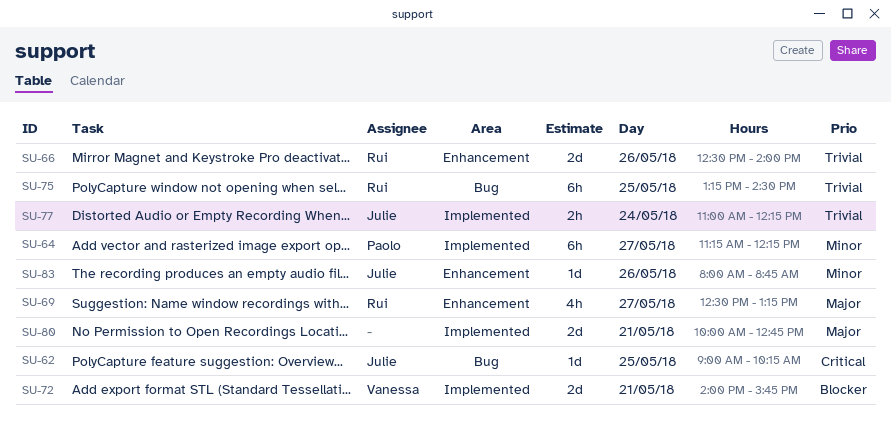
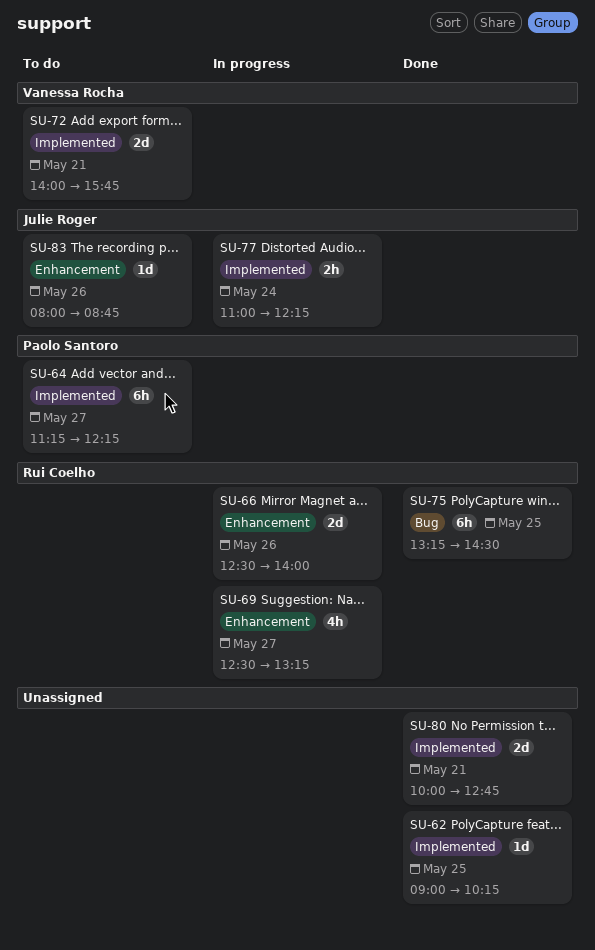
SU-62, owner: Julie Roger -> none
SU-62, label: Bug -> Implemented

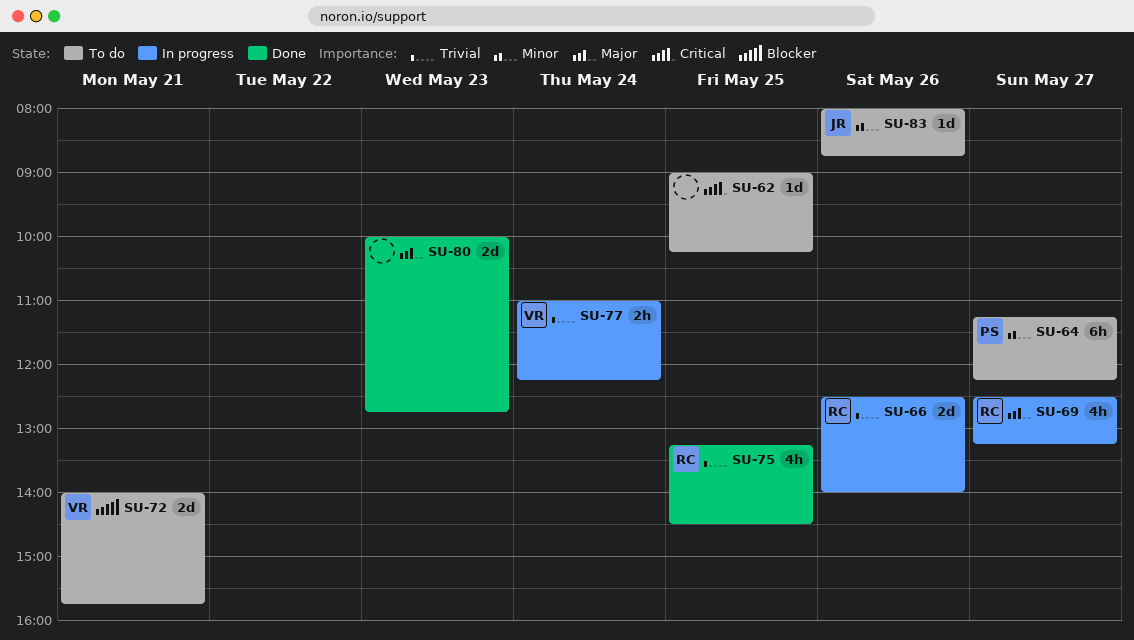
SU-62, status: Done -> To do
SU-75, estimate: 6h -> 4h
SU-77, owner: Julie Roger -> Vanessa Rocha
SU-80, day: May 21 -> May 23

